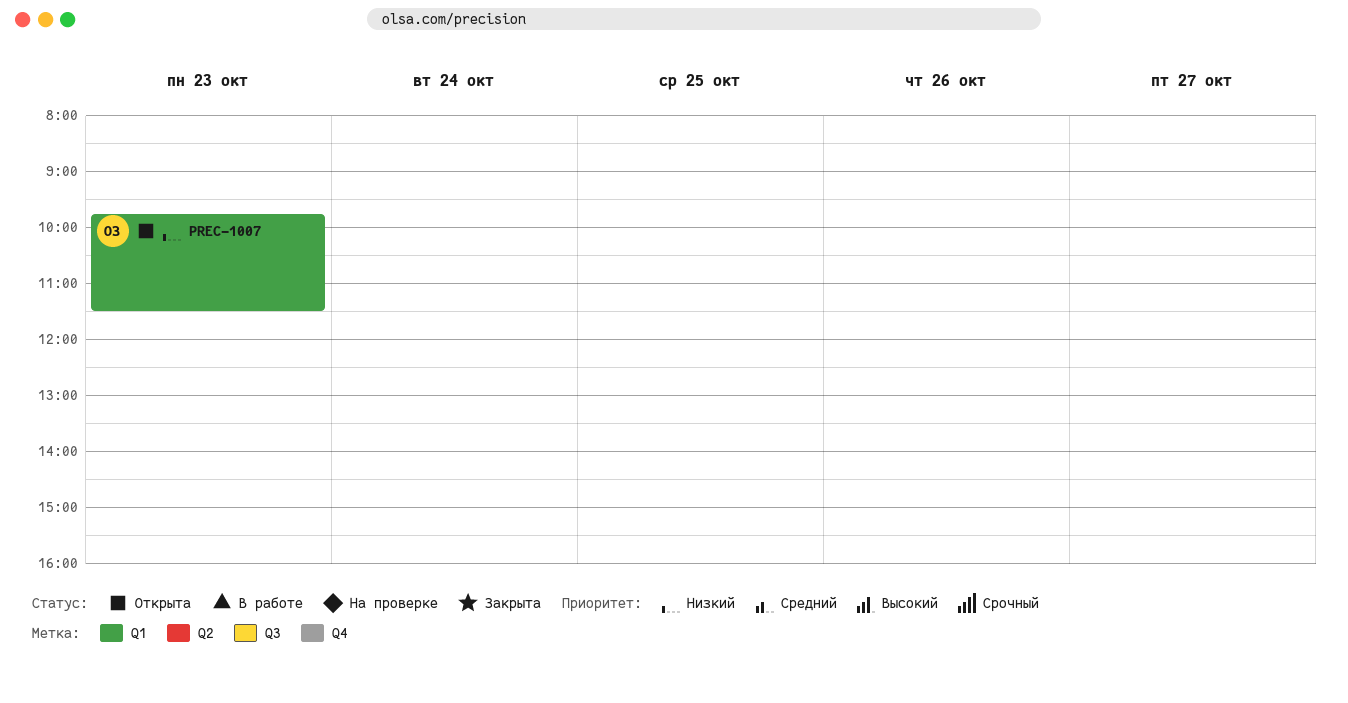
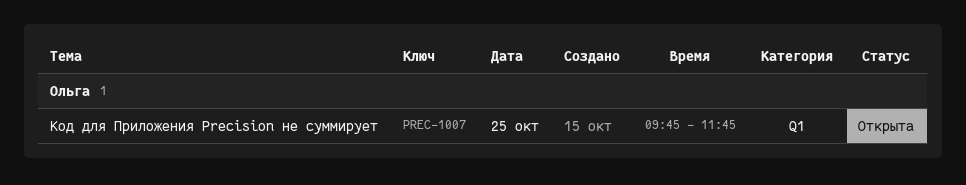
PREC-1007, day: Oct 23 -> Oct 25
PREC-1007, ends: 11:30 -> 11:45

